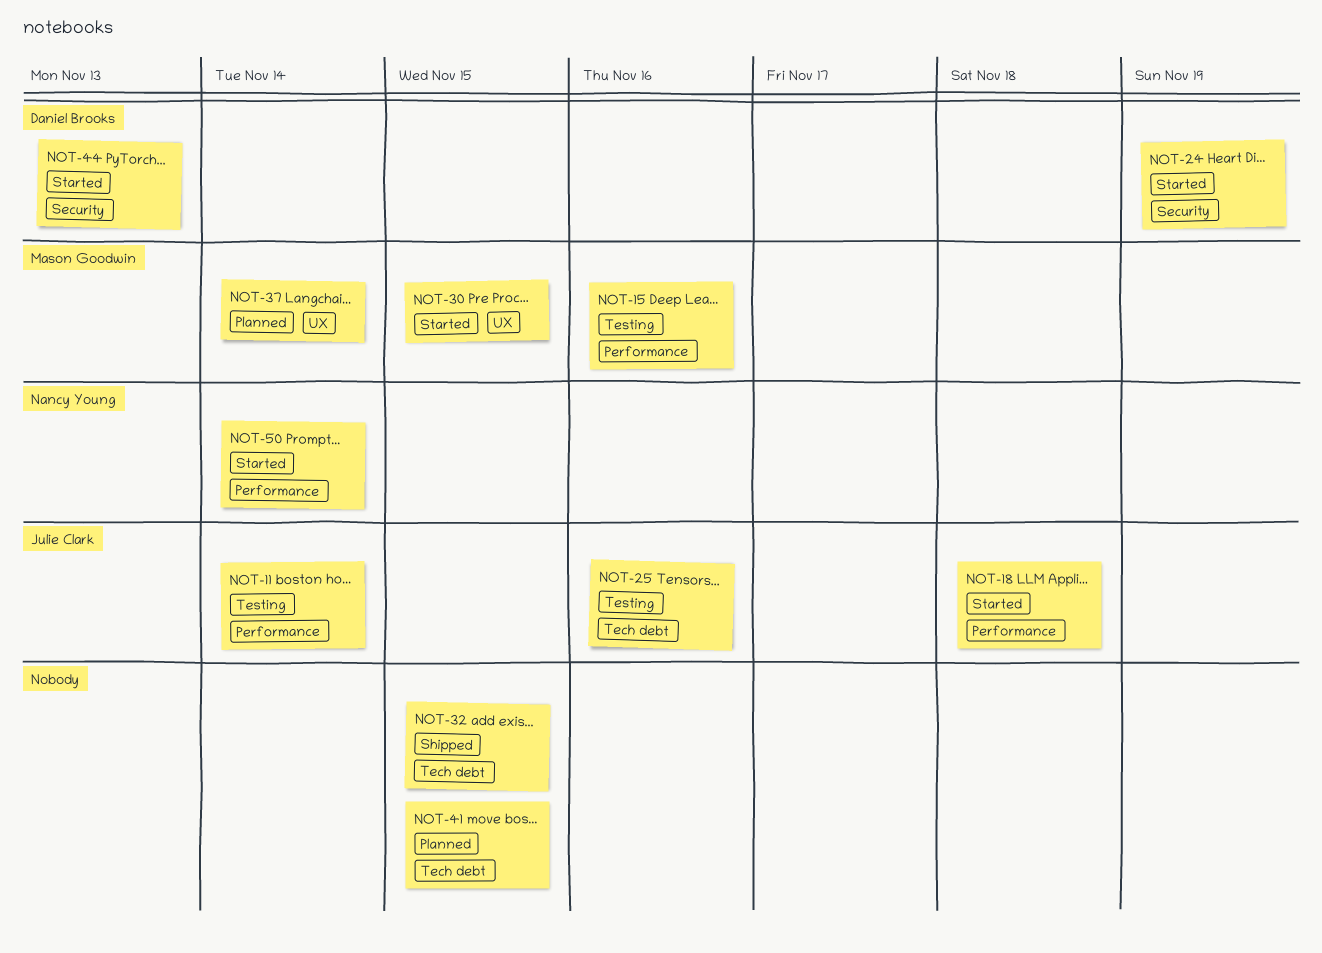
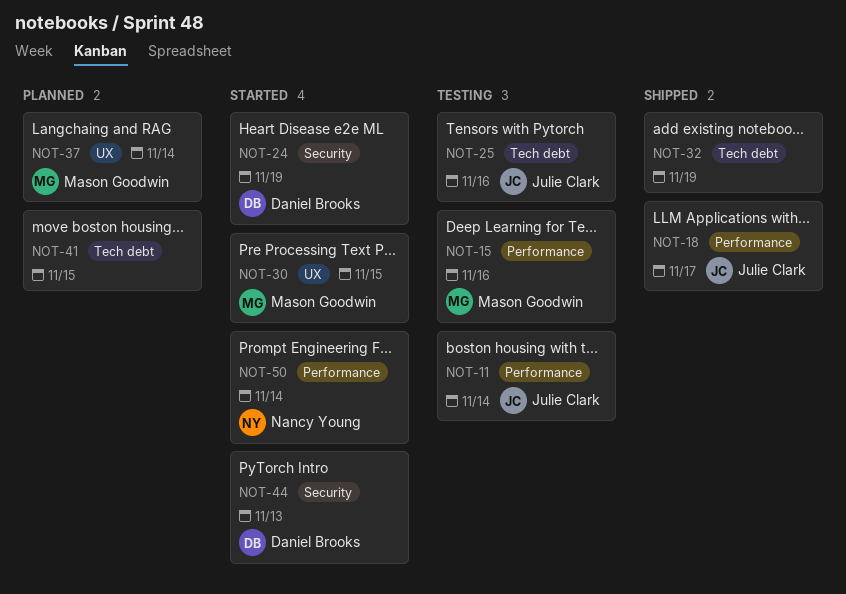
NOT-18, status: Started -> Shipped
NOT-18, due: Nov 18 -> Nov 17
NOT-32, due: Nov 15 -> Nov 19

